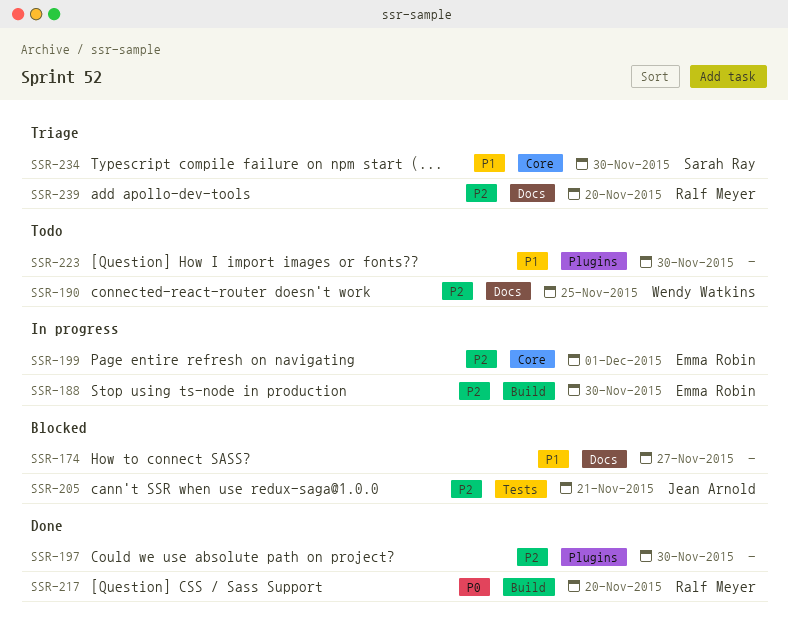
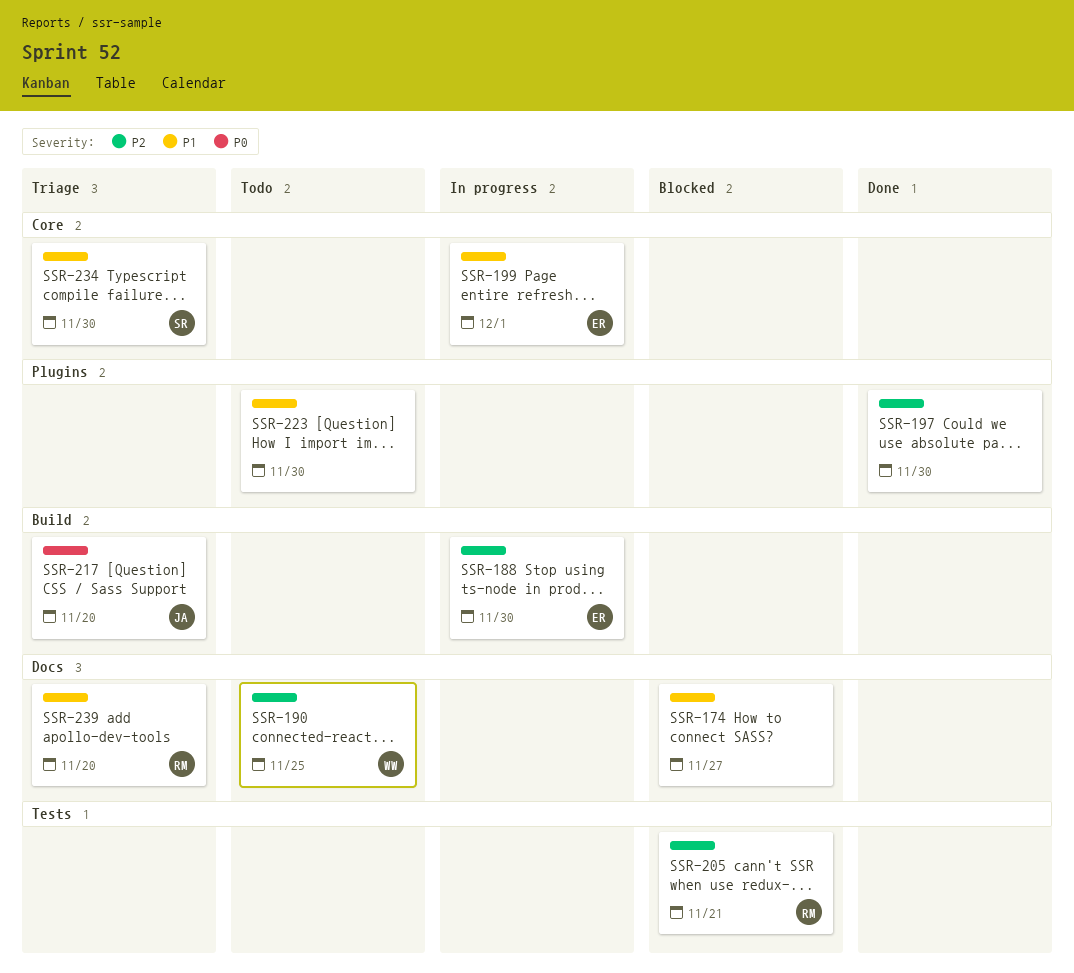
SSR-199, priority: P2 -> P1
SSR-205, owner: Jean Arnold -> Ralf Meyer
SSR-217, status: Done -> Triage
SSR-217, owner: Ralf Meyer -> Jean Arnold
SSR-239, priority: P2 -> P1

